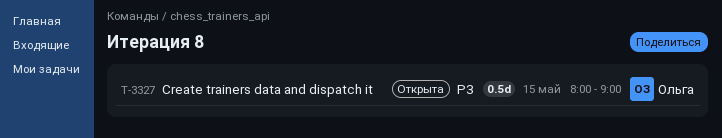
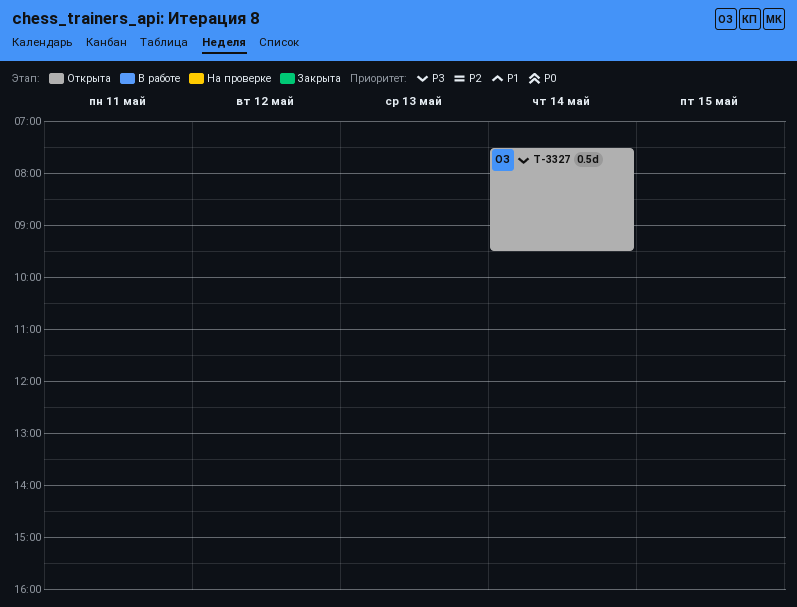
T-3327, day: May 15 -> May 14
T-3327, begins: 08:00 -> 07:30
T-3327, ends: 09:00 -> 09:30

